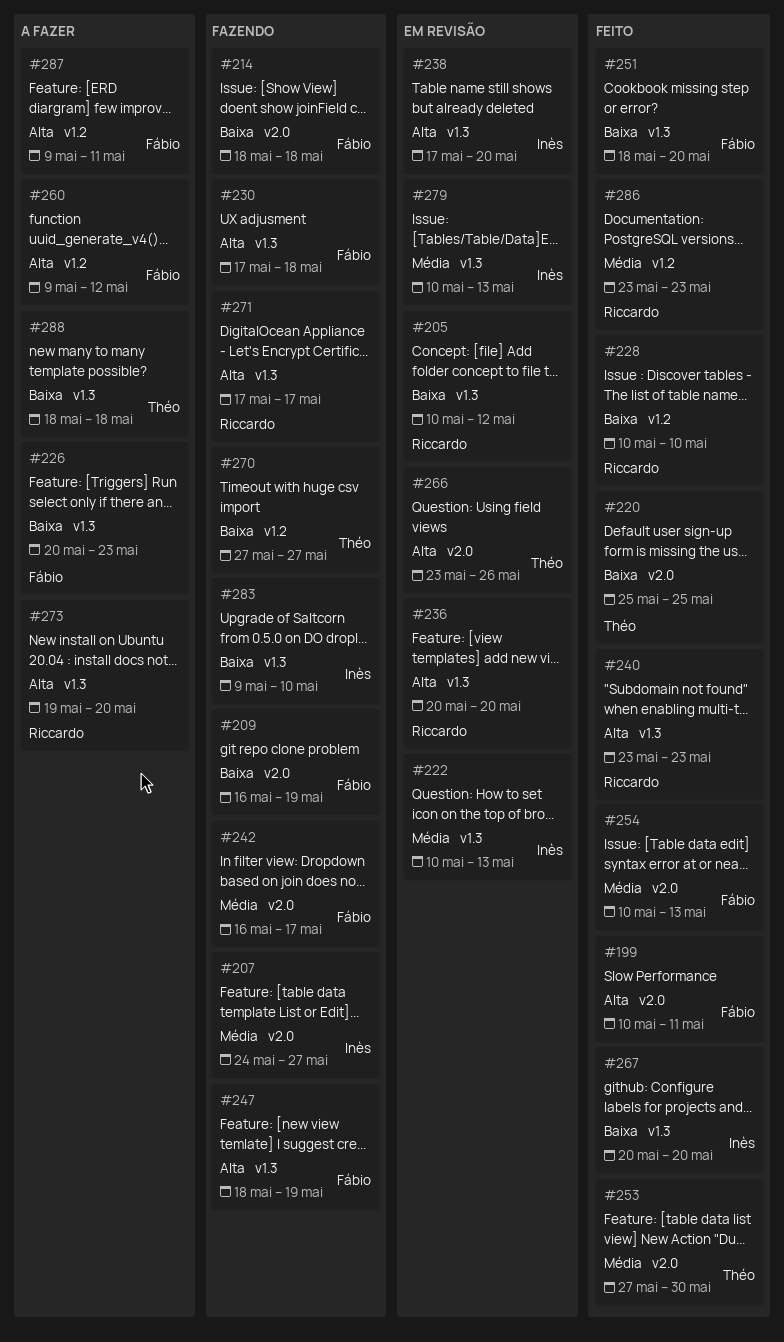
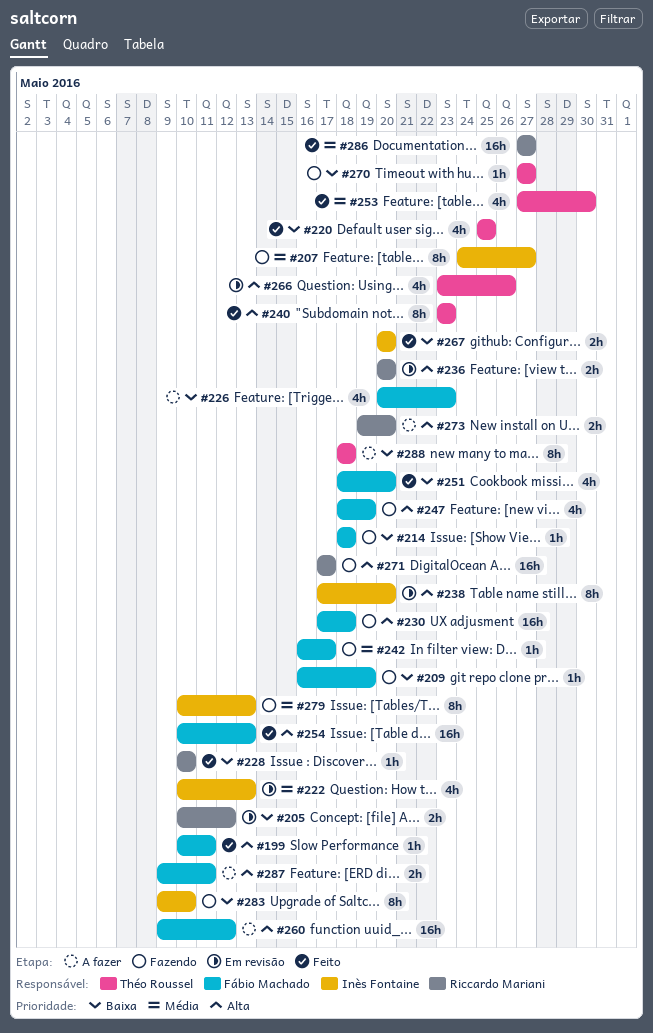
#240, owner: Riccardo Mariani -> Théo Roussel
#254, priority: Média -> Alta
#279, status: Em revisão -> Fazendo
#286, start: May 23 -> May 27
#286, due: May 23 -> May 27

